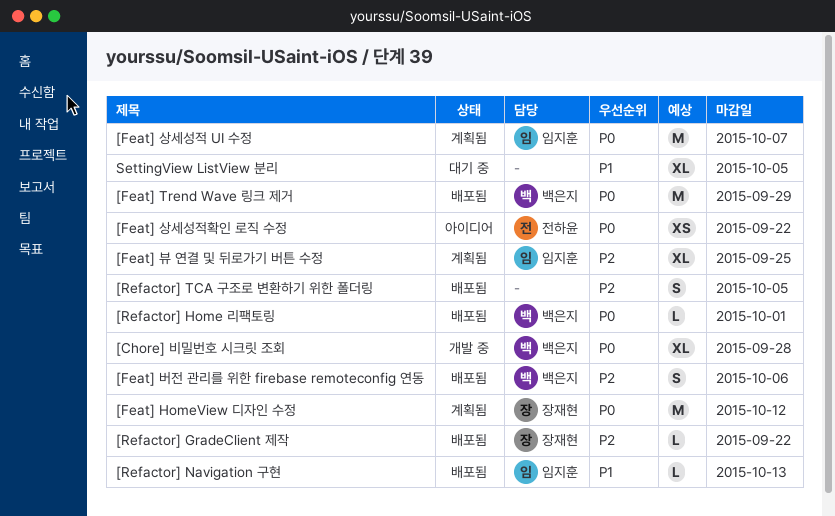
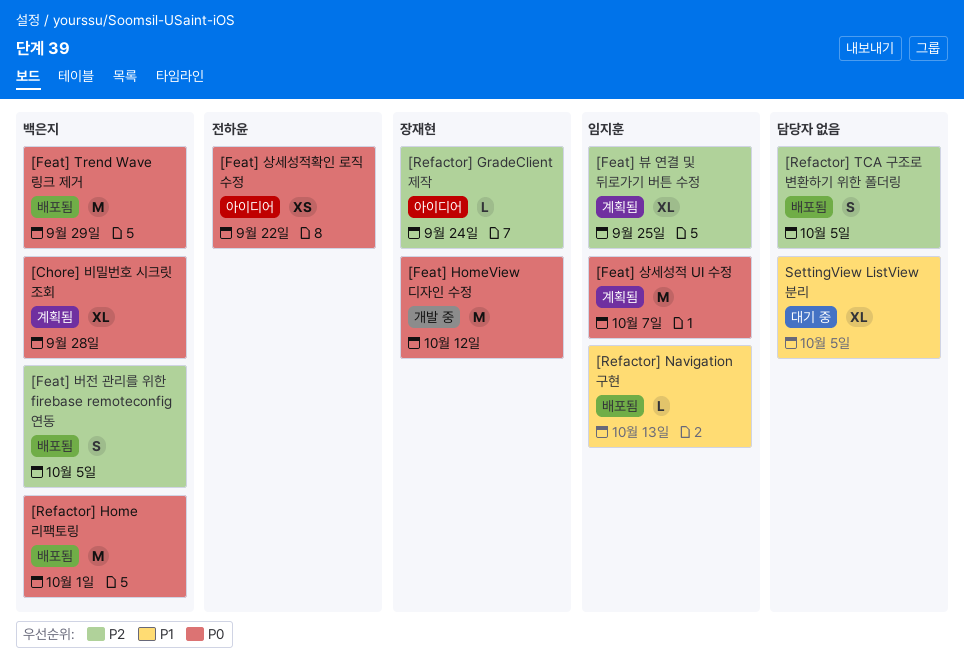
[Chore] 비밀번호 시크릿 조회, status: 개발 중 -> 계획됨
[Feat] HomeView 디자인 수정, status: 계획됨 -> 개발 중
[Feat] 버전 관리를 위한 firebase remoteconfig 연동, due: Oct 6 -> Oct 5
[Refactor] GradeClient 제작, status: 배포됨 -> 아이디어
[Refactor] GradeClient 제작, due: Sep 22 -> Sep 24
[Refactor] Home 리팩토링, estimate: L -> M

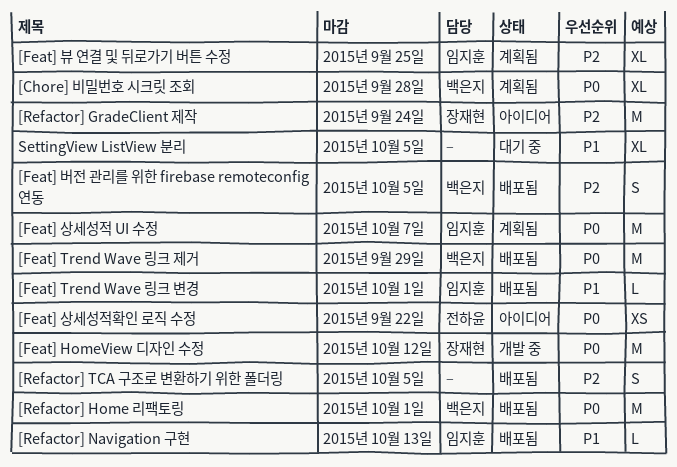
[Feat] Trend Wave 링크 변경: none -> present
[Refactor] GradeClient 제작, estimate: L -> M

